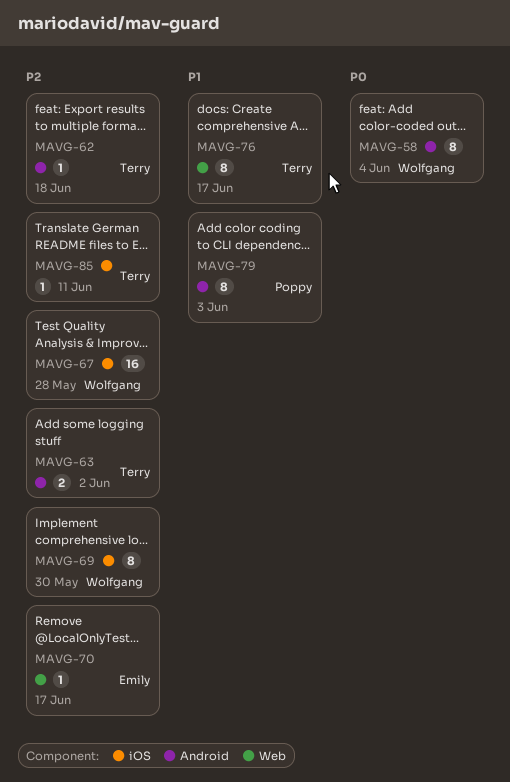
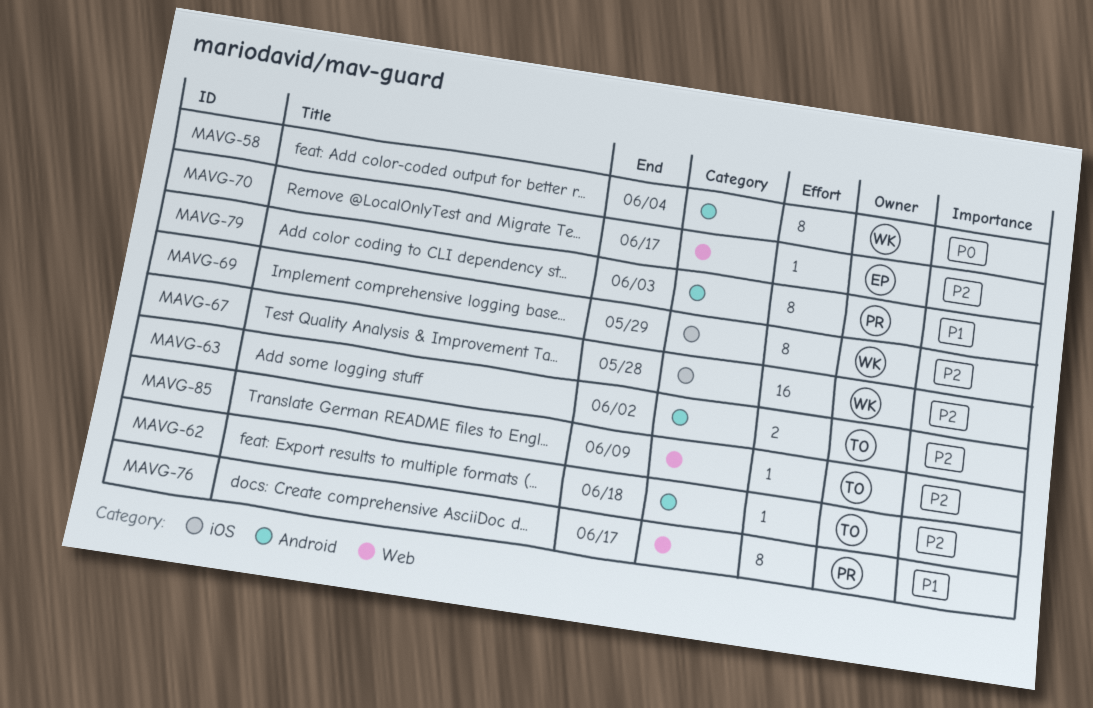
MAVG-69, due: May 30 -> May 29
MAVG-76, owner: Terry -> Poppy
MAVG-85, label: iOS -> Web
MAVG-85, due: Jun 11 -> Jun 9

